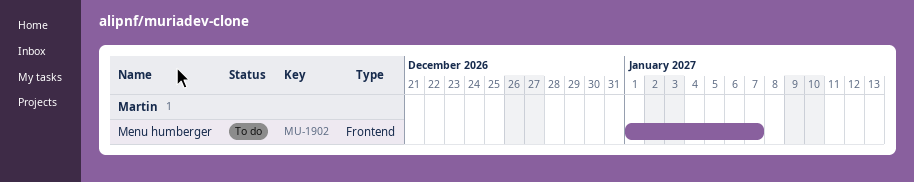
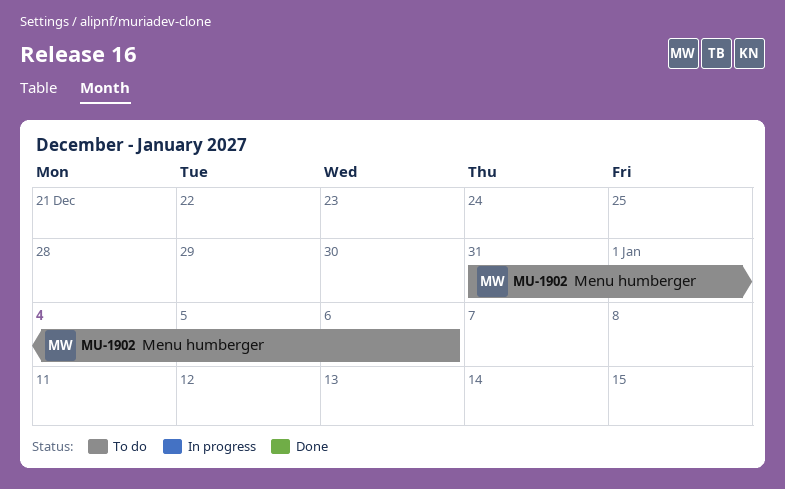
MU-1902, start: Jan 1 -> Dec 31
MU-1902, due: Jan 7 -> Jan 6

